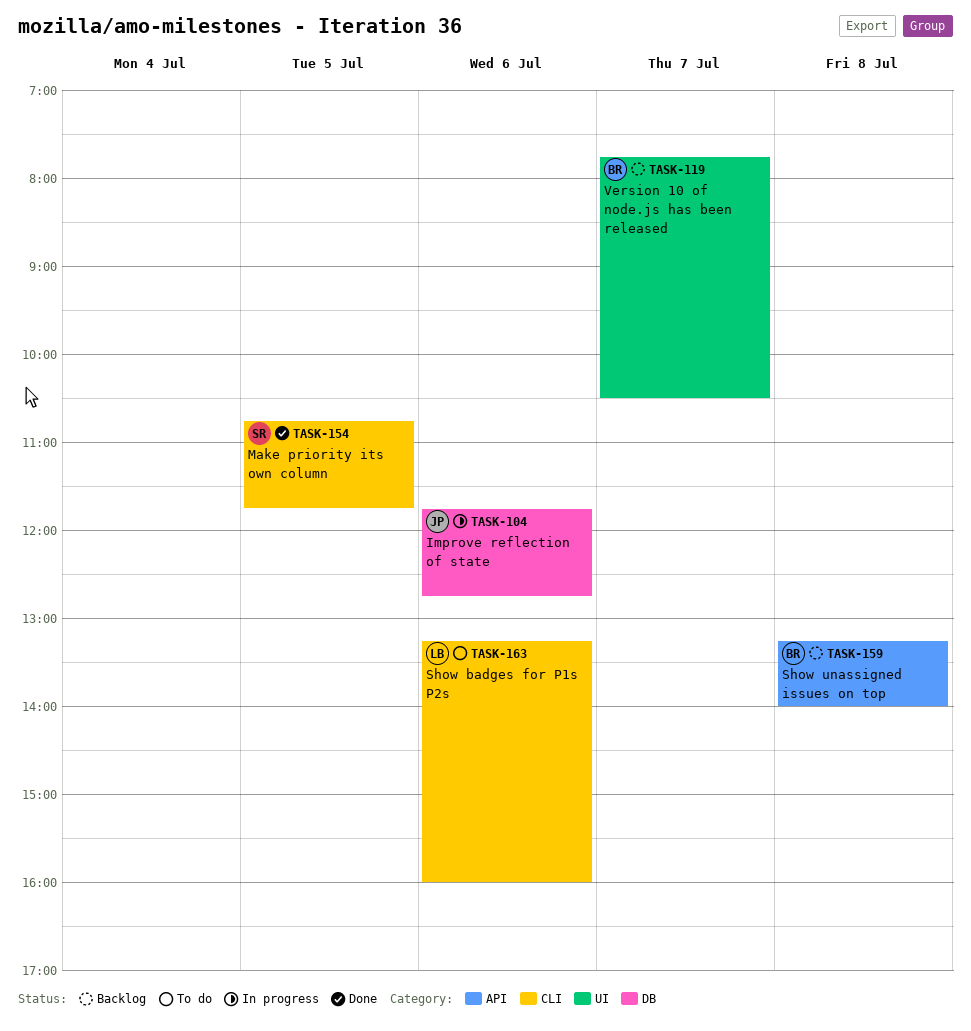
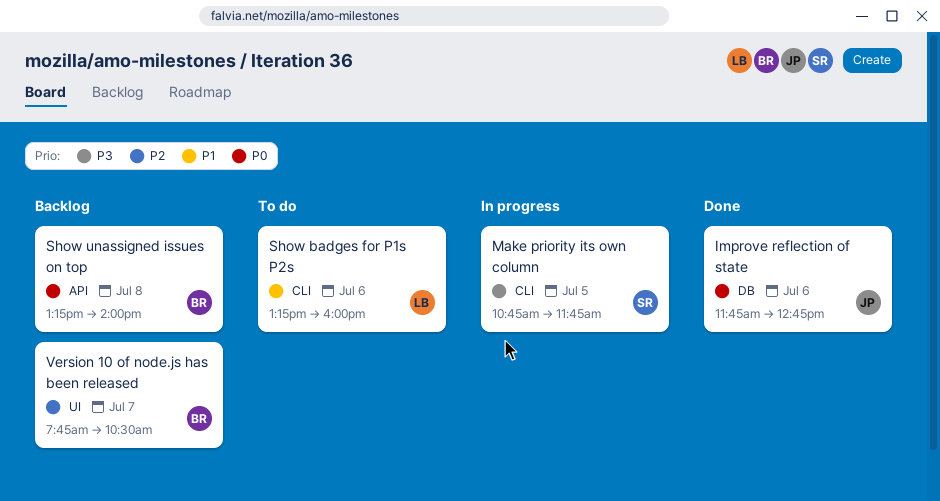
Improve reflection of state, status: In progress -> Done
Make priority its own column, status: Done -> In progress

